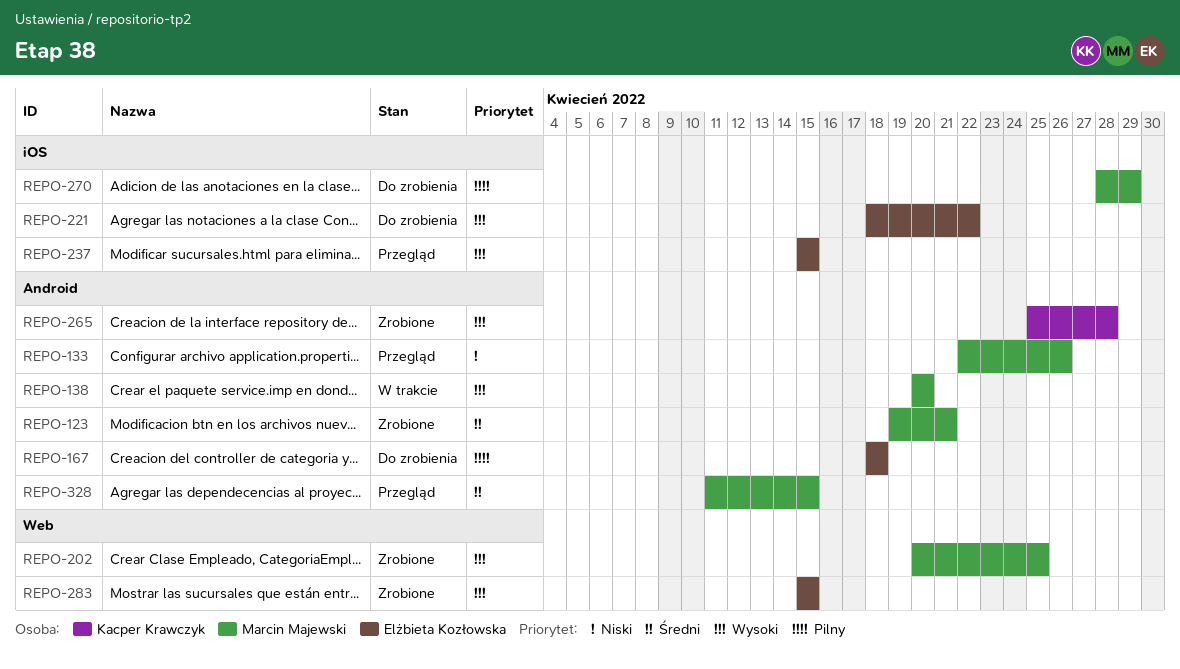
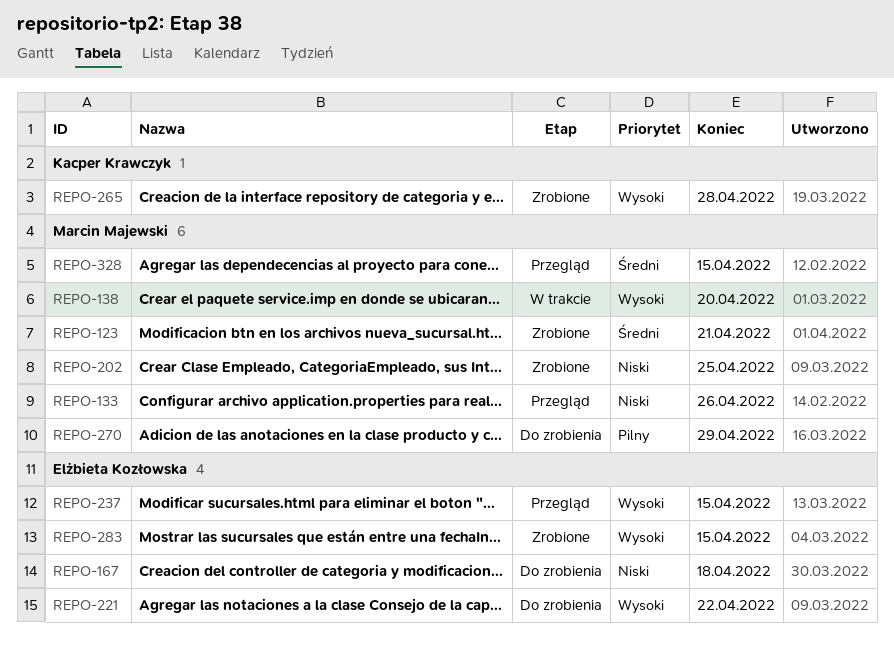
REPO-167, priority: Pilny -> Niski
REPO-202, priority: Wysoki -> Niski

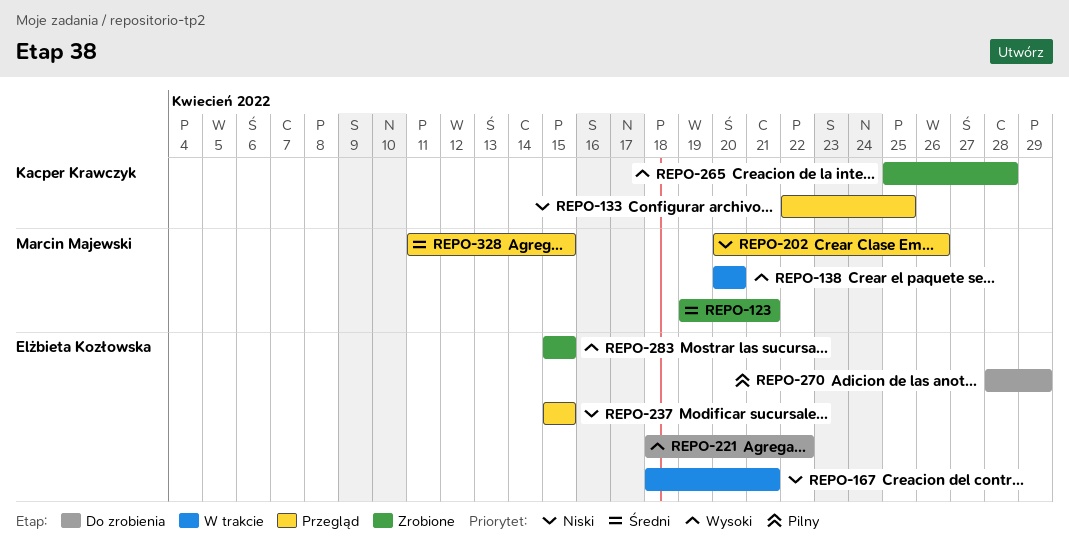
REPO-133, owner: Marcin Majewski -> Kacper Krawczyk
REPO-133, due: Apr 26 -> Apr 25
REPO-167, status: Do zrobienia -> W trakcie
REPO-167, due: Apr 18 -> Apr 21
REPO-202, status: Zrobione -> Przegląd
REPO-202, due: Apr 25 -> Apr 26
REPO-237, priority: Wysoki -> Niski
REPO-270, owner: Marcin Majewski -> Elżbieta Kozłowska

